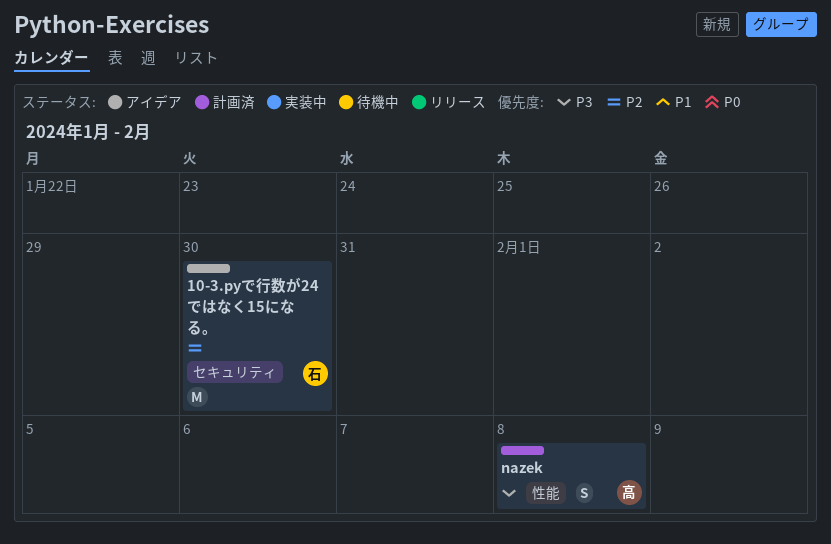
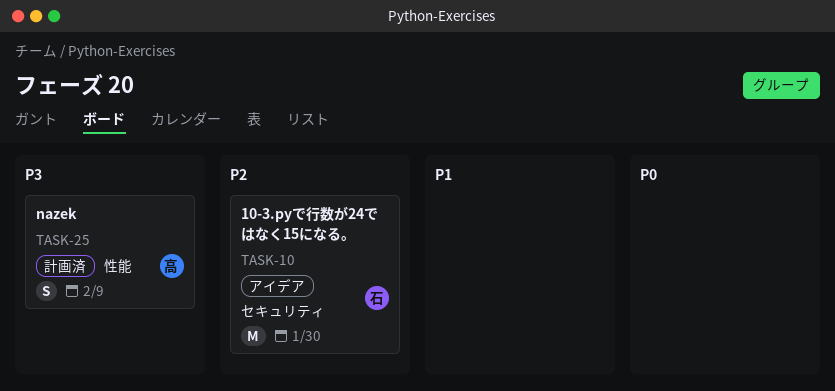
nazek, due: Feb 8 -> Feb 9

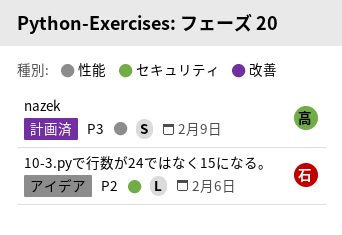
10-3.pyで行数が24ではなく15になる。, estimate: M -> L
10-3.pyで行数が24ではなく15になる。, due: Jan 30 -> Feb 6

